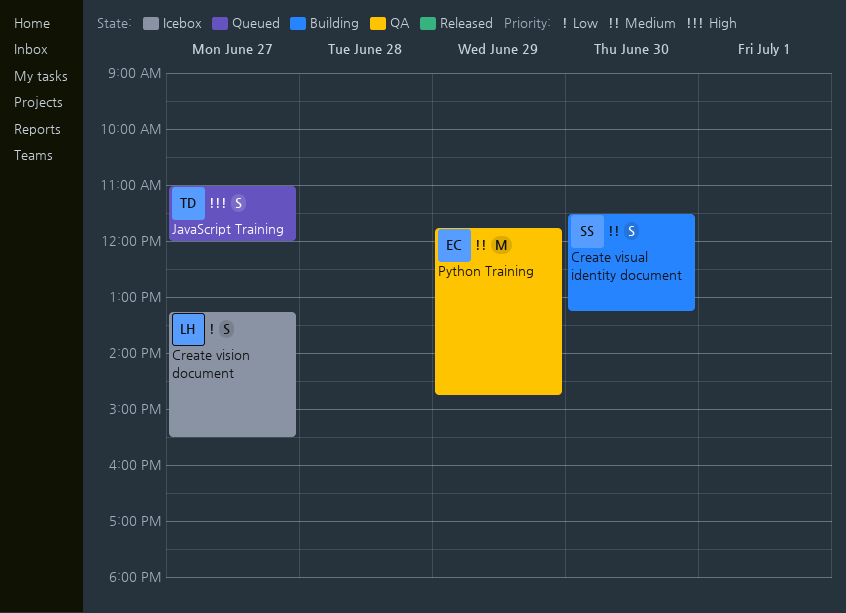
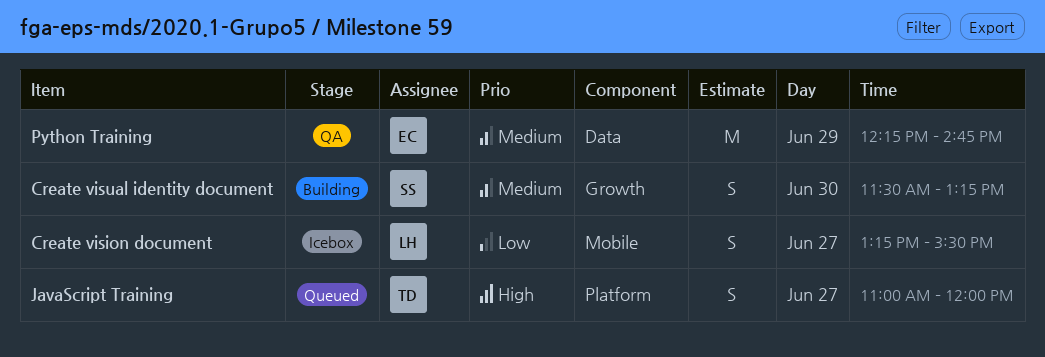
Python Training, begins: 11:45 -> 12:15

